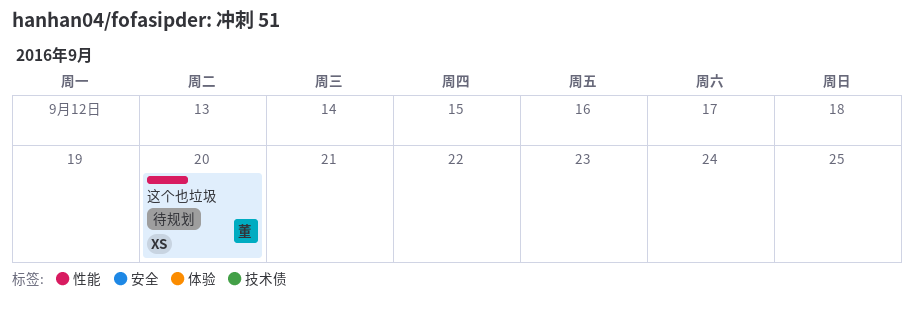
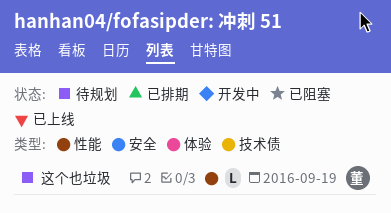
这个也垃圾, estimate: XS -> L
这个也垃圾, due: Sep 20 -> Sep 19

